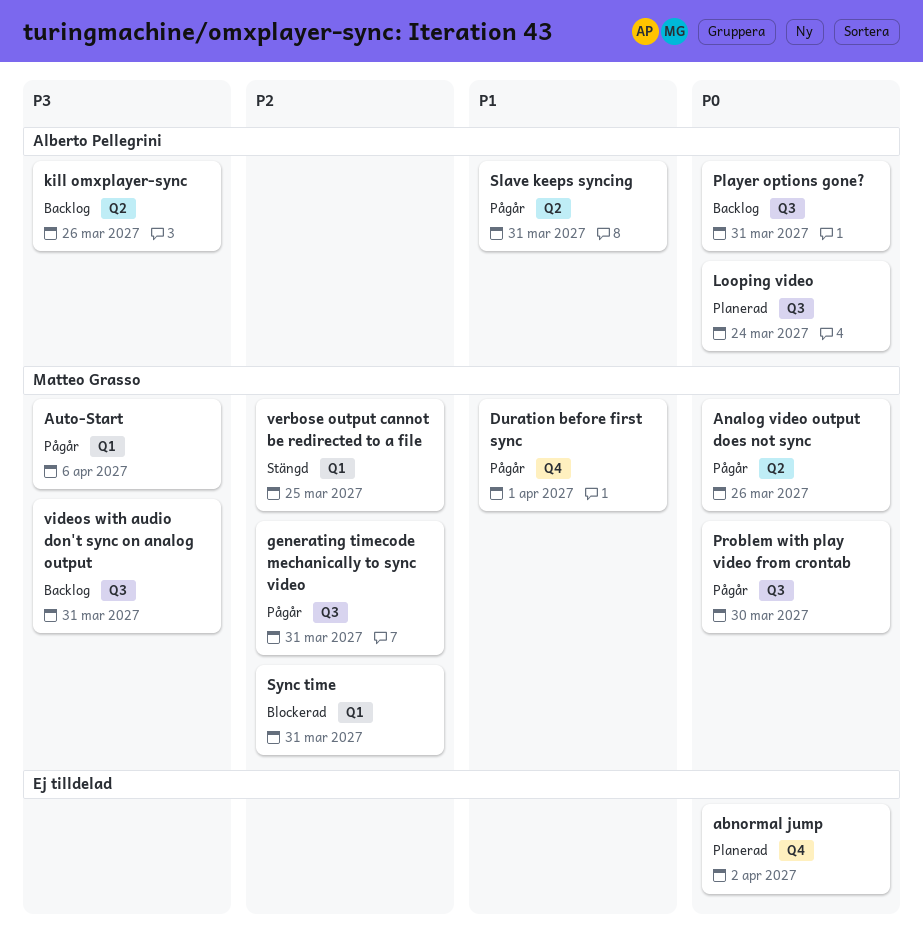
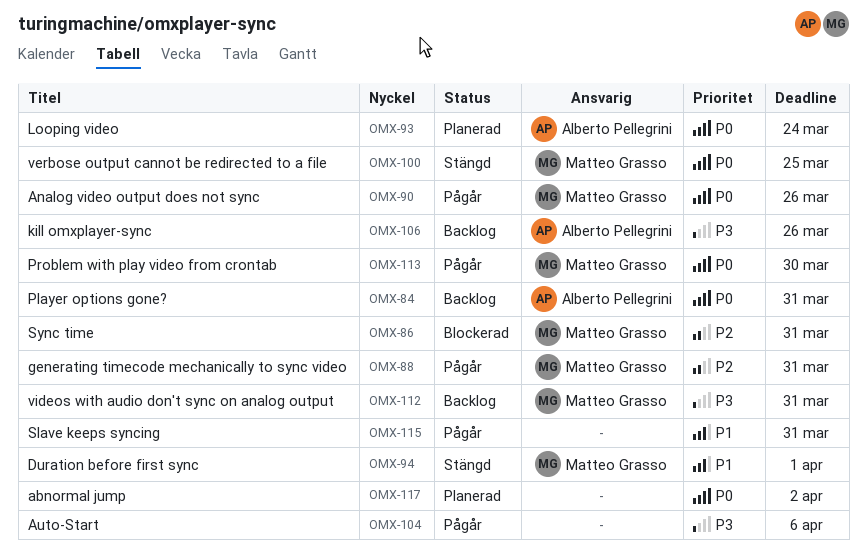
Auto-Start, owner: Matteo Grasso -> none
Duration before first sync, status: Pågår -> Stängd
Slave keeps syncing, owner: Alberto Pellegrini -> none
verbose output cannot be redirected to a file, priority: P2 -> P0

